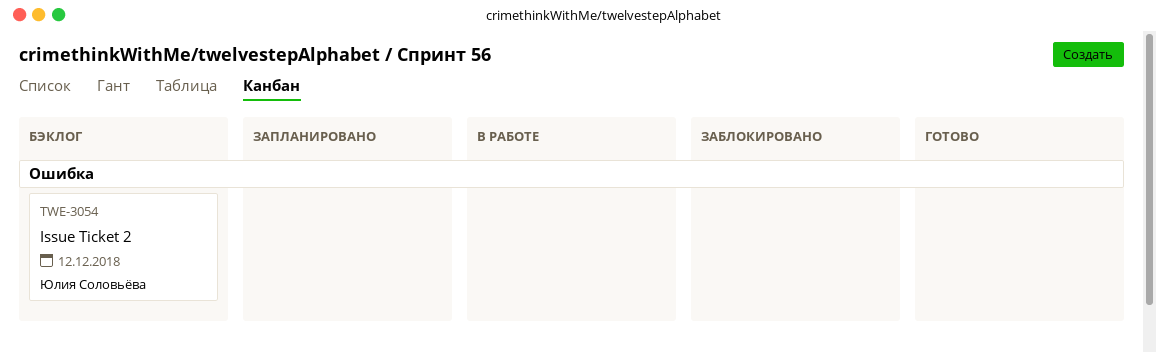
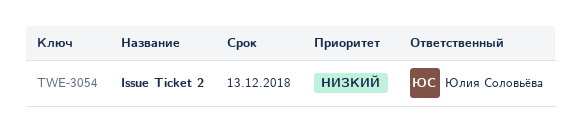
TWE-3054, due: Dec 12 -> Dec 13

